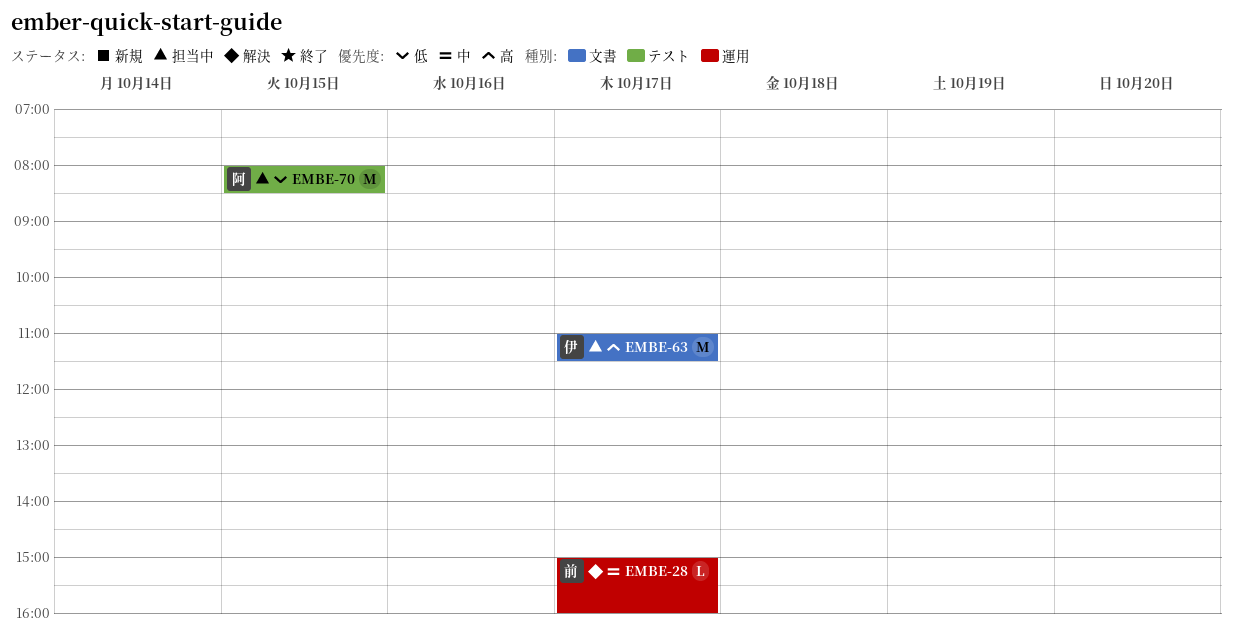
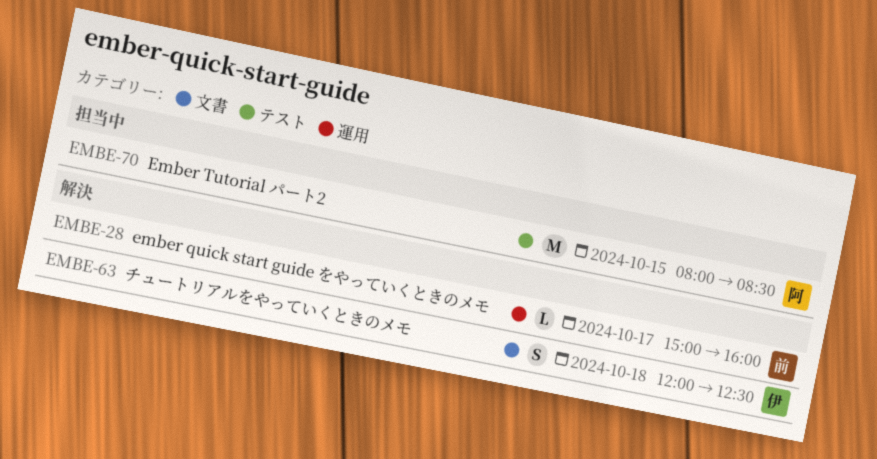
EMBE-63, status: 担当中 -> 解決
EMBE-63, estimate: M -> S
EMBE-63, day: Oct 17 -> Oct 18
EMBE-63, begins: 11:00 -> 12:00
EMBE-63, ends: 11:30 -> 12:30

